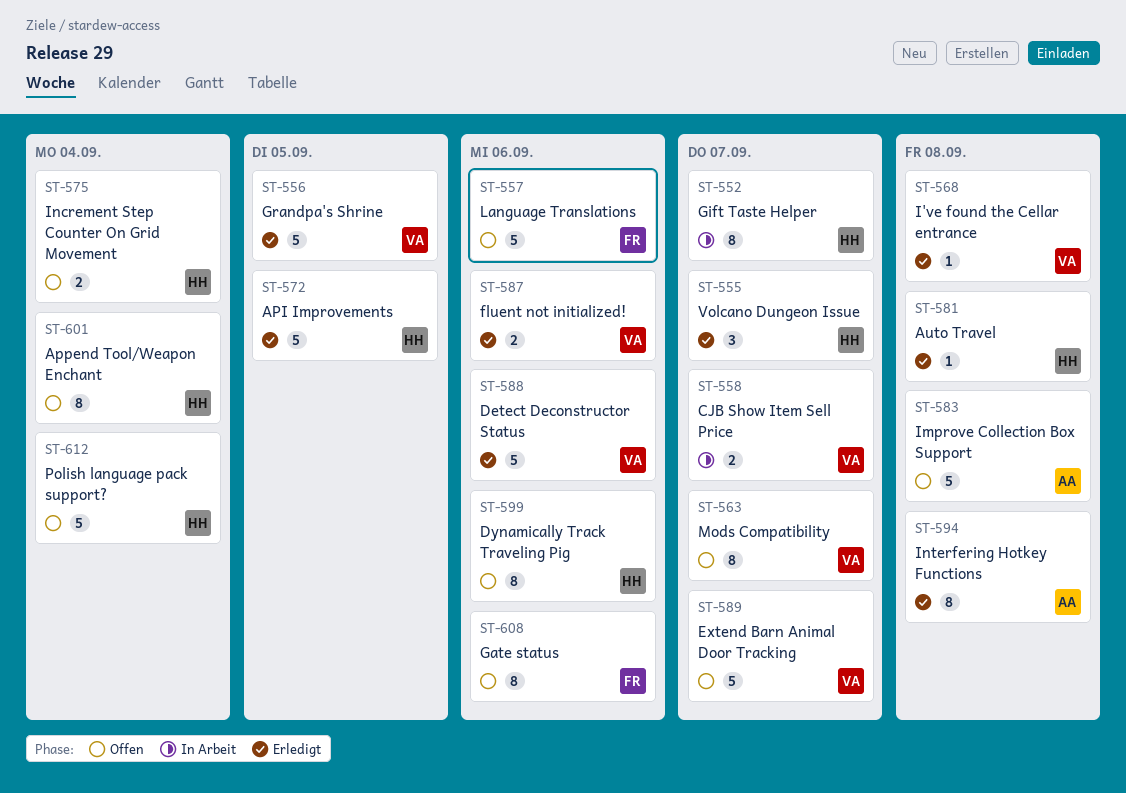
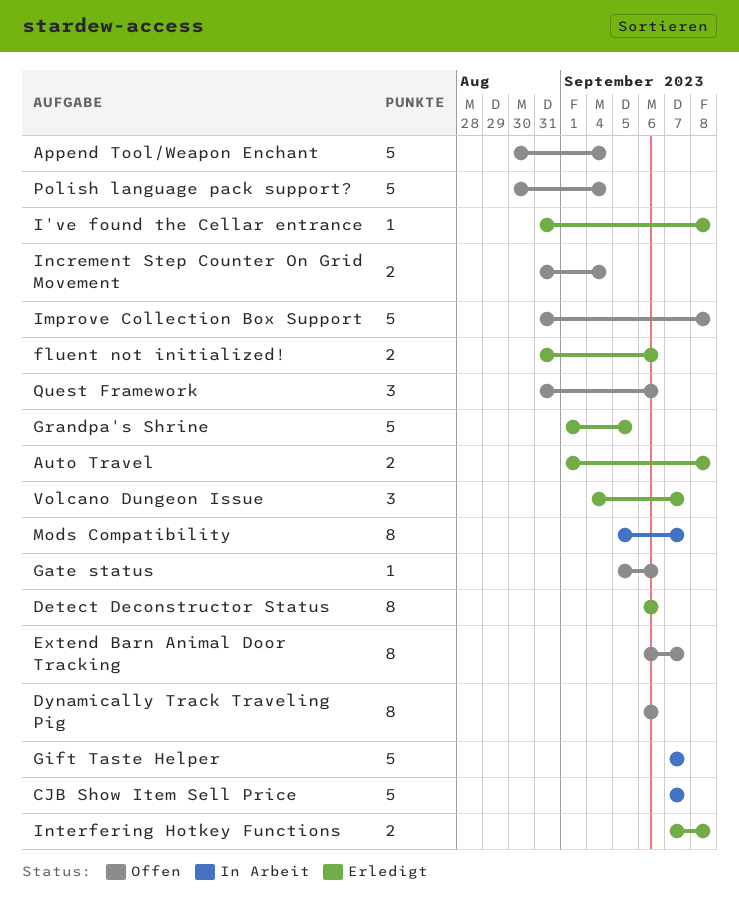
API Improvements: present -> none
Append Tool/Weapon Enchant, estimate: 8 -> 5
Auto Travel, estimate: 1 -> 2
CJB Show Item Sell Price, estimate: 2 -> 5
Detect Deconstructor Status, estimate: 5 -> 8
Extend Barn Animal Door Tracking, estimate: 5 -> 8
Gate status, estimate: 8 -> 1
Gift Taste Helper, estimate: 8 -> 5
Interfering Hotkey Functions, estimate: 8 -> 2
Language Translations: present -> none
Mods Compatibility, status: Offen -> In Arbeit
Quest Framework: none -> present

